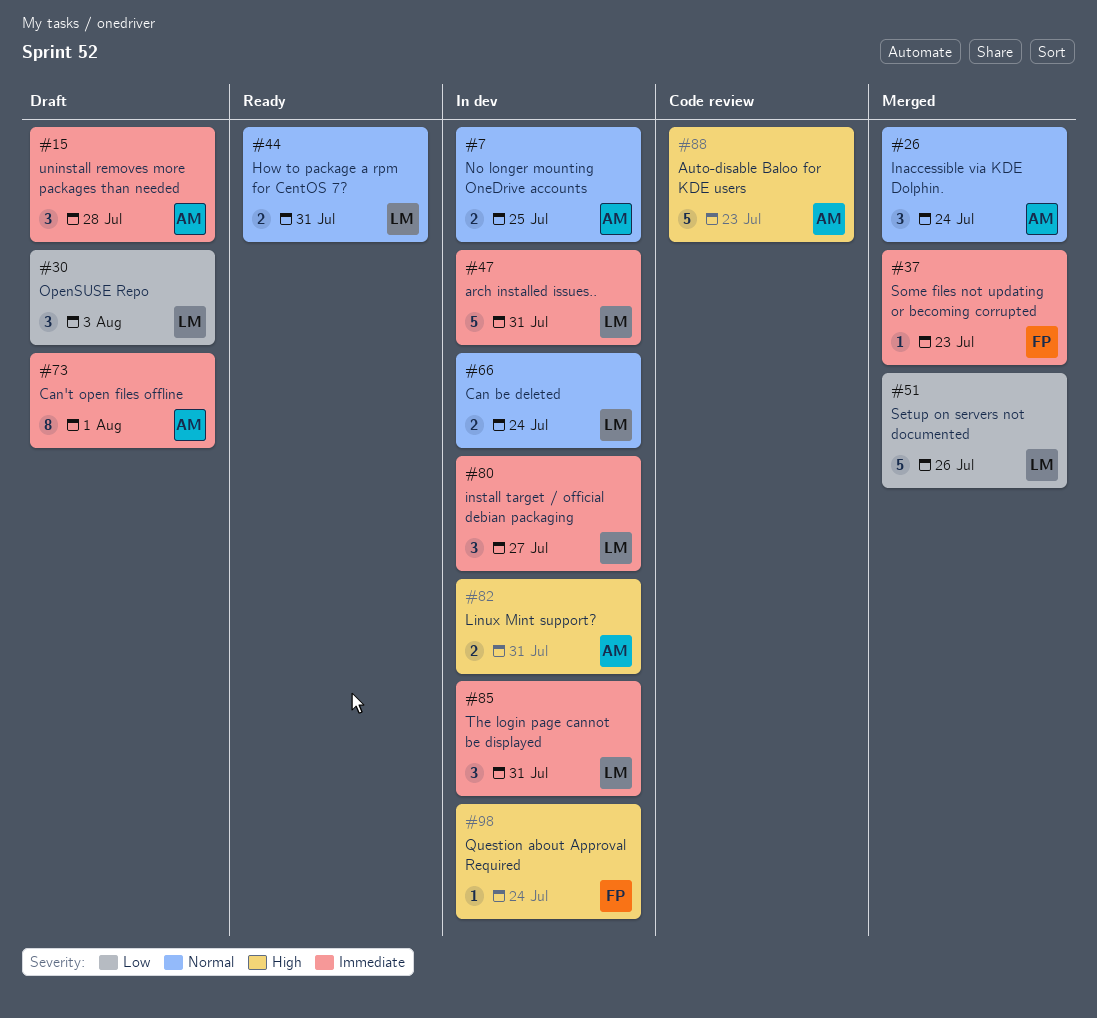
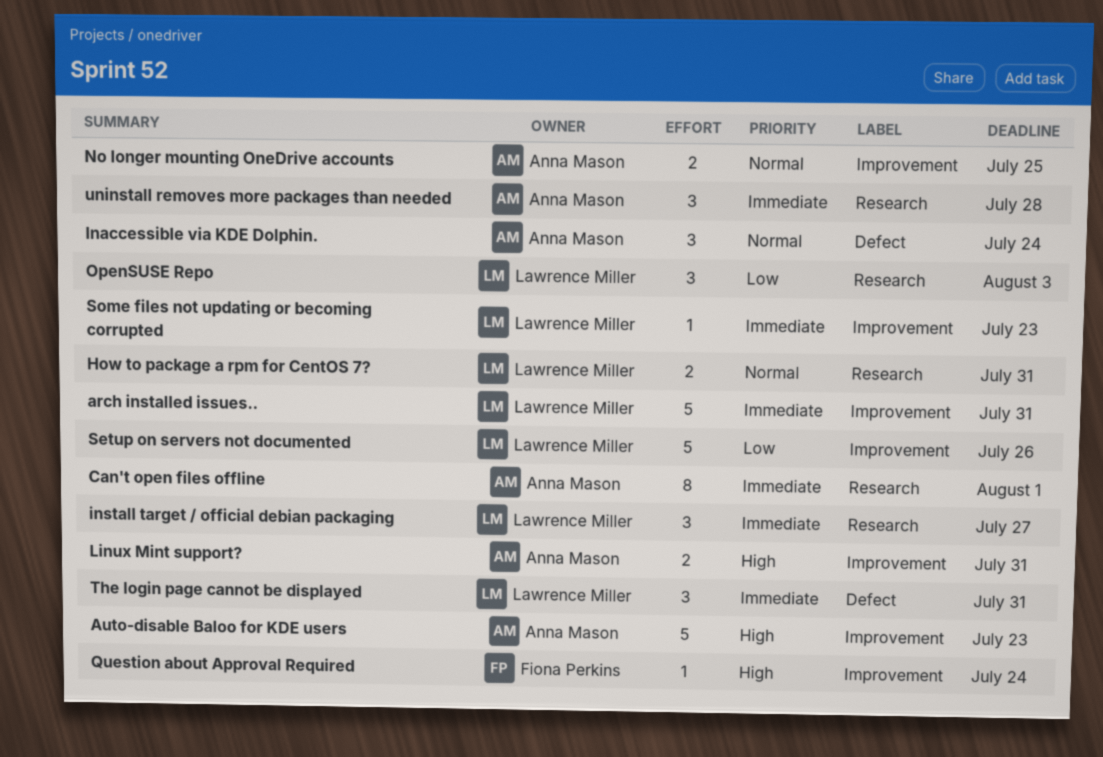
Can be deleted: present -> none
Some files not updating or becoming corrupted, owner: Fiona Perkins -> Lawrence Miller

